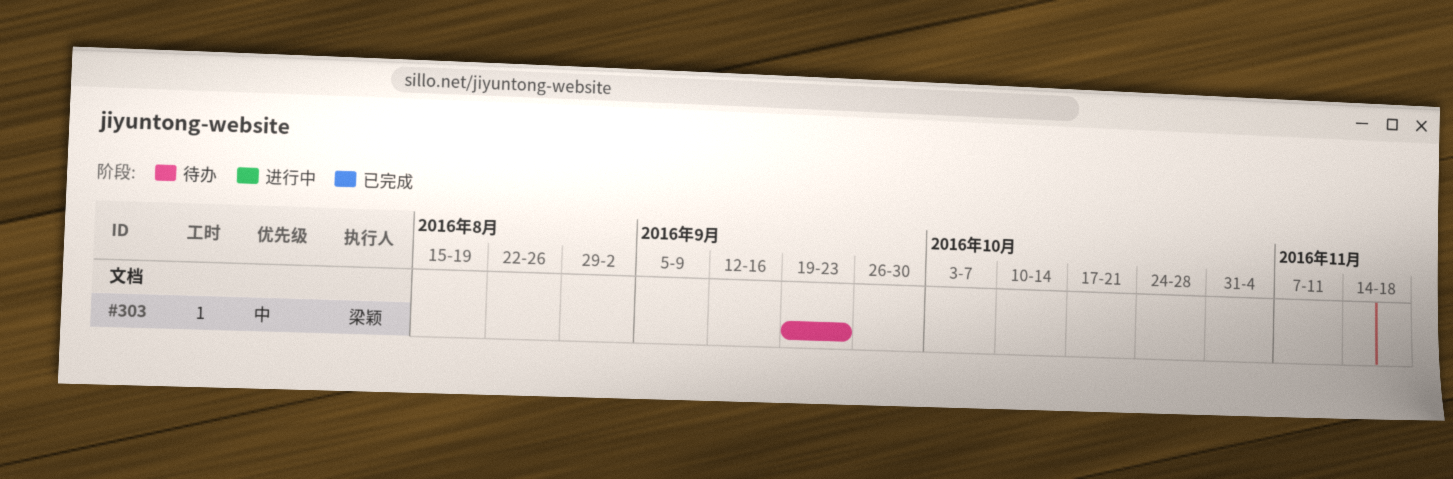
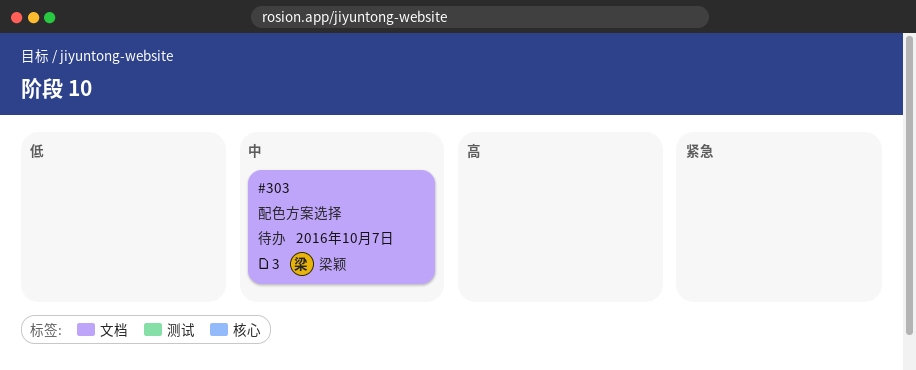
#303, due: Sep 23 -> Oct 7

